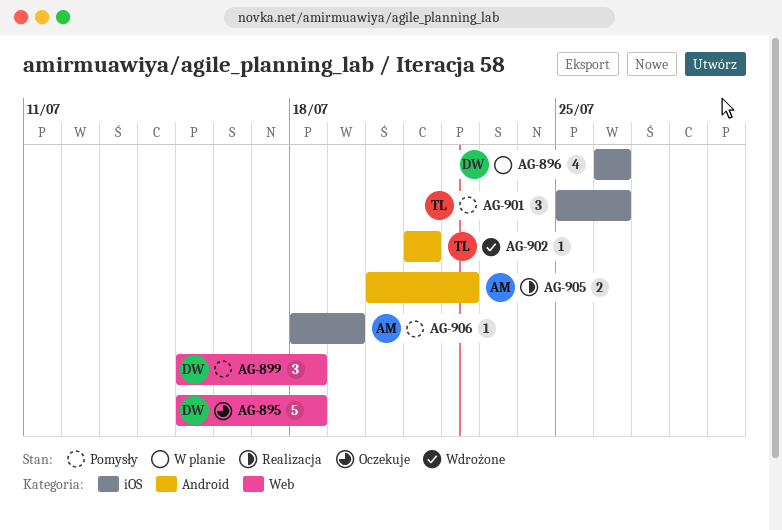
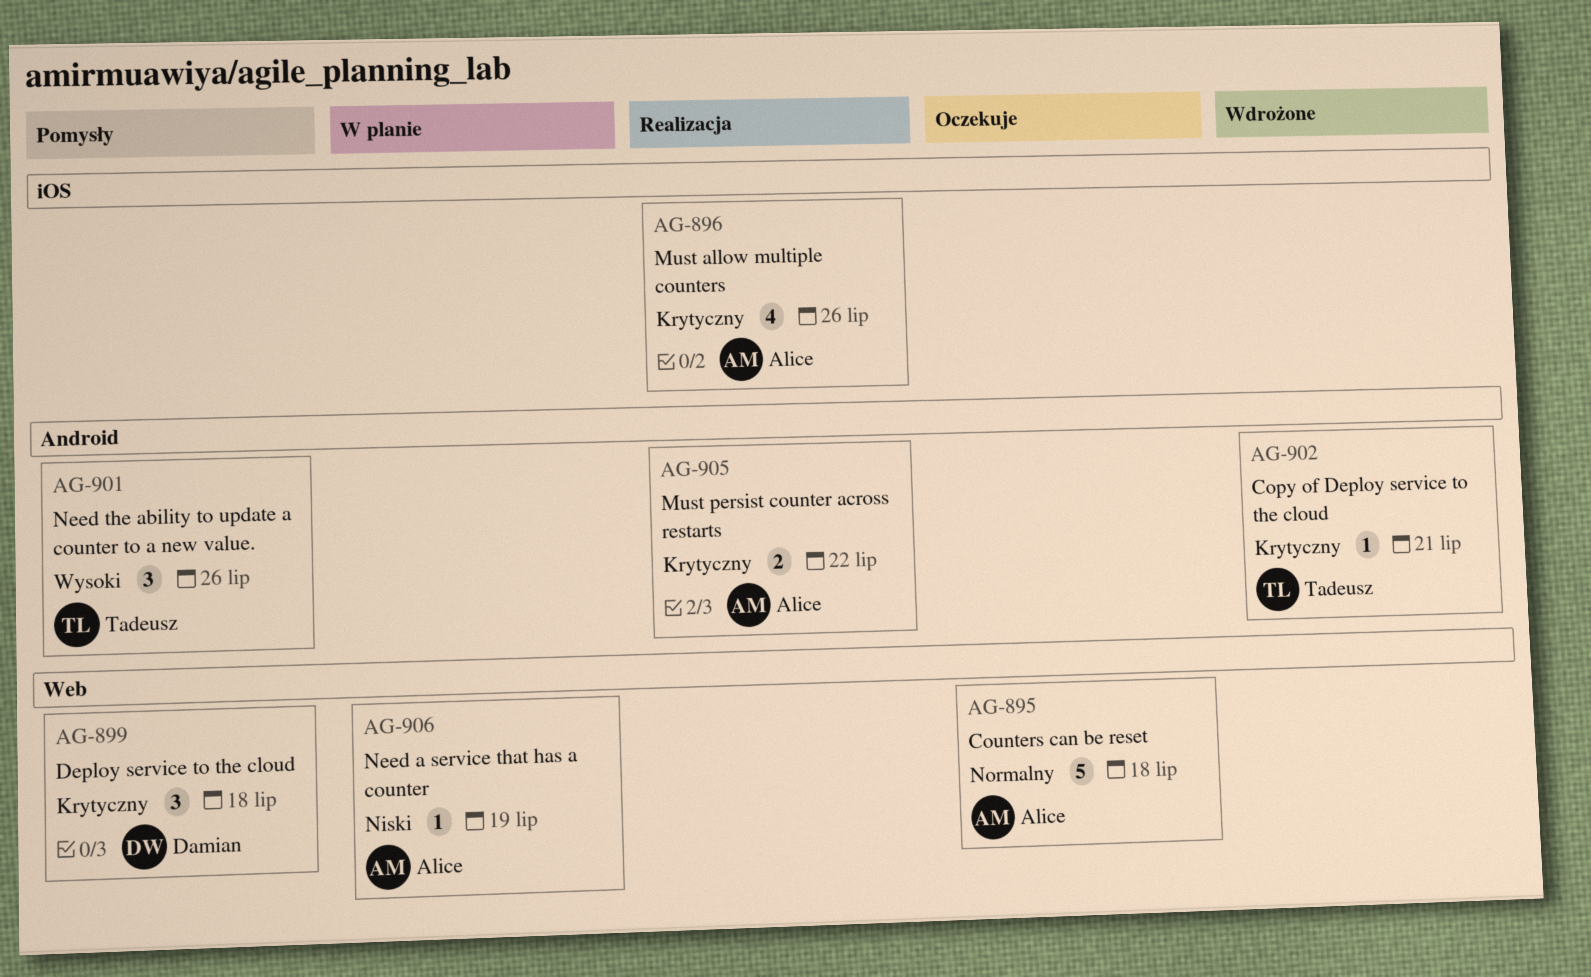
AG-895, owner: Damian -> Alice
AG-896, status: W planie -> Realizacja
AG-896, owner: Damian -> Alice
AG-901, label: iOS -> Android
AG-906, status: Pomysły -> W planie
AG-906, label: iOS -> Web

